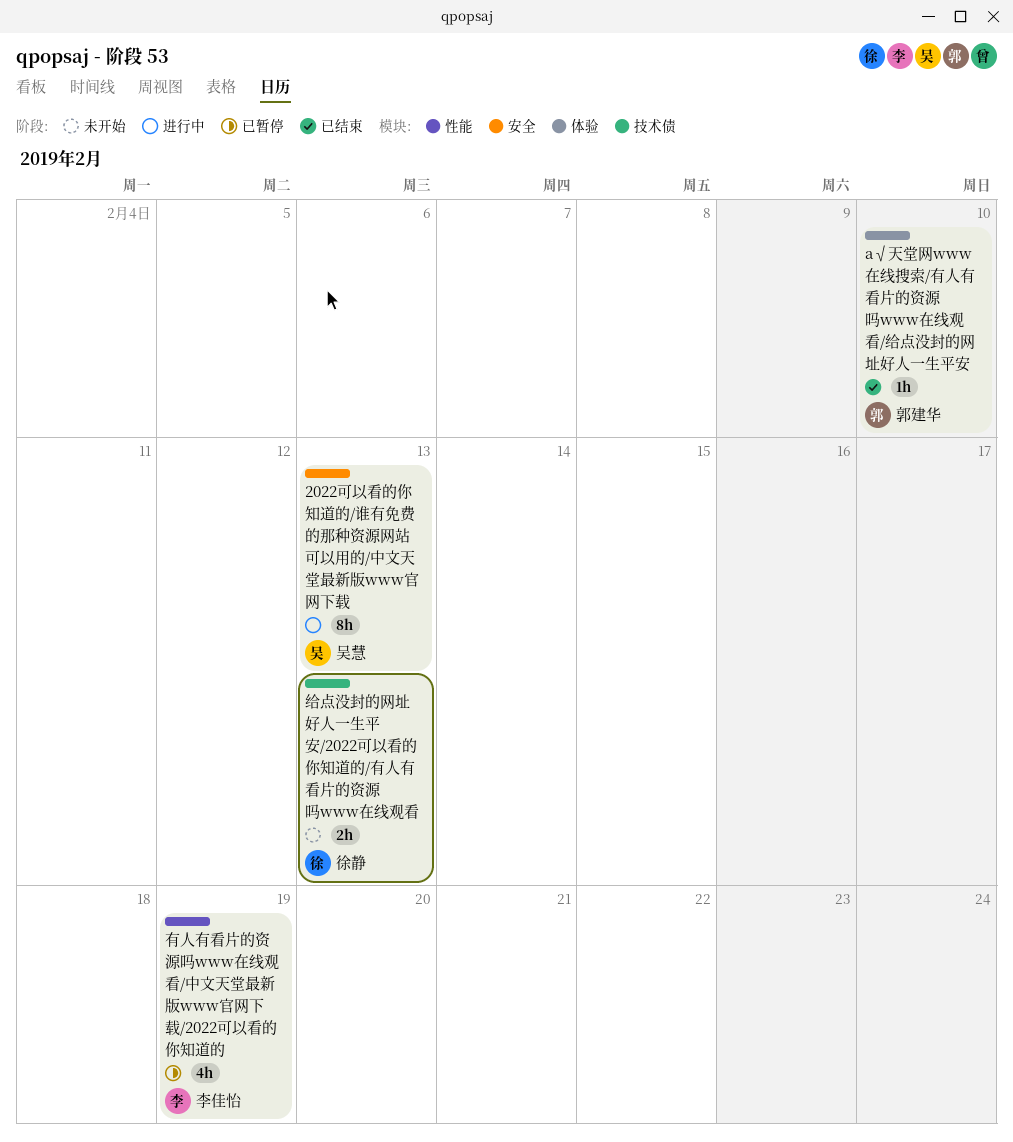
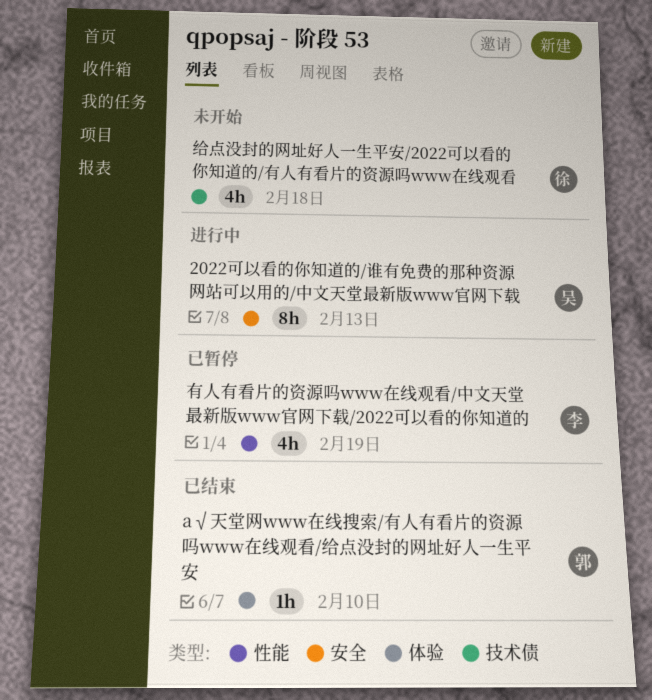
给点没封的网址好人一生平安/2022可以看的你知道的/有人有看片的资源吗www在线观看, estimate: 2h -> 4h
给点没封的网址好人一生平安/2022可以看的你知道的/有人有看片的资源吗www在线观看, due: Feb 13 -> Feb 18

